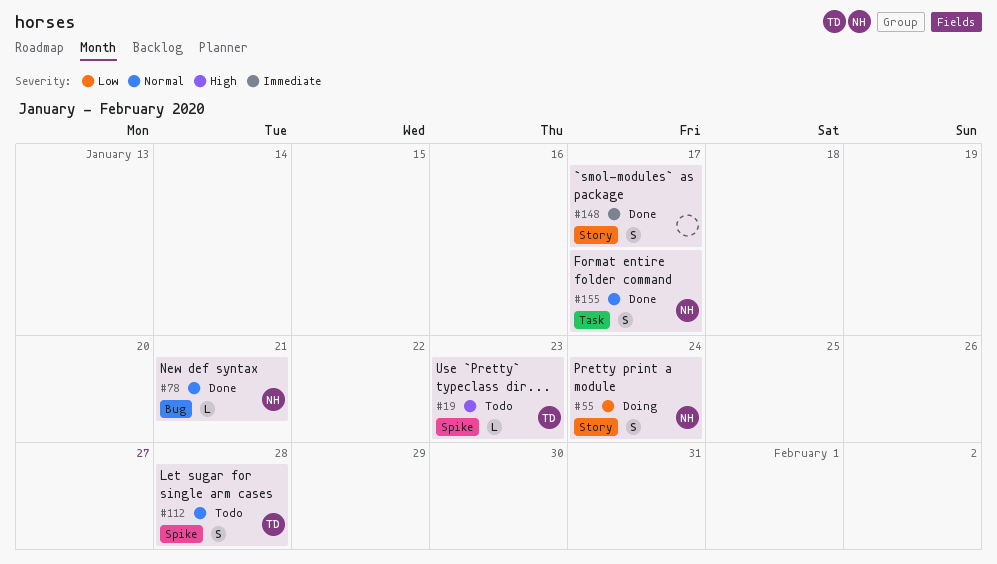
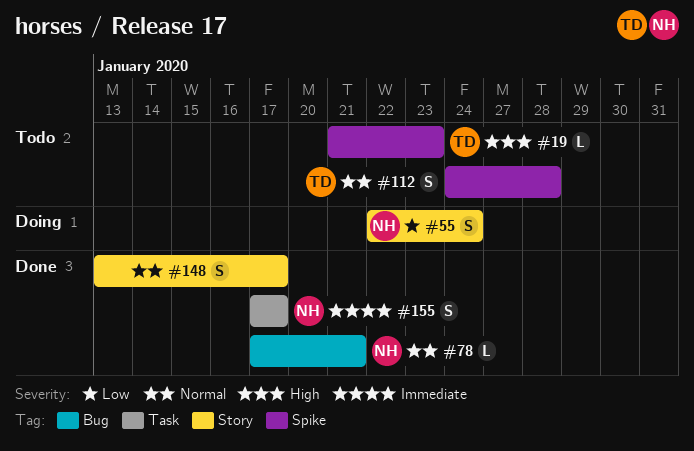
#148, priority: Immediate -> Normal
#155, priority: Normal -> Immediate

